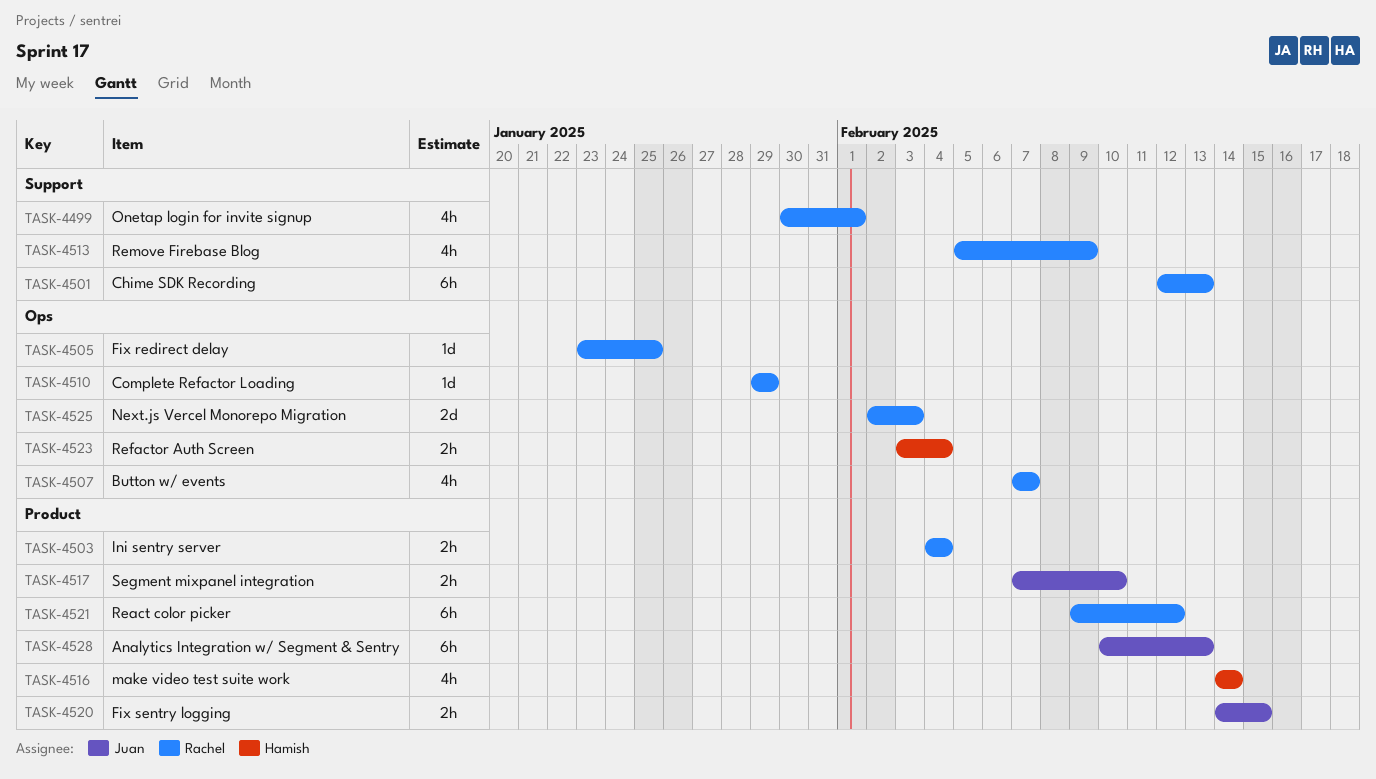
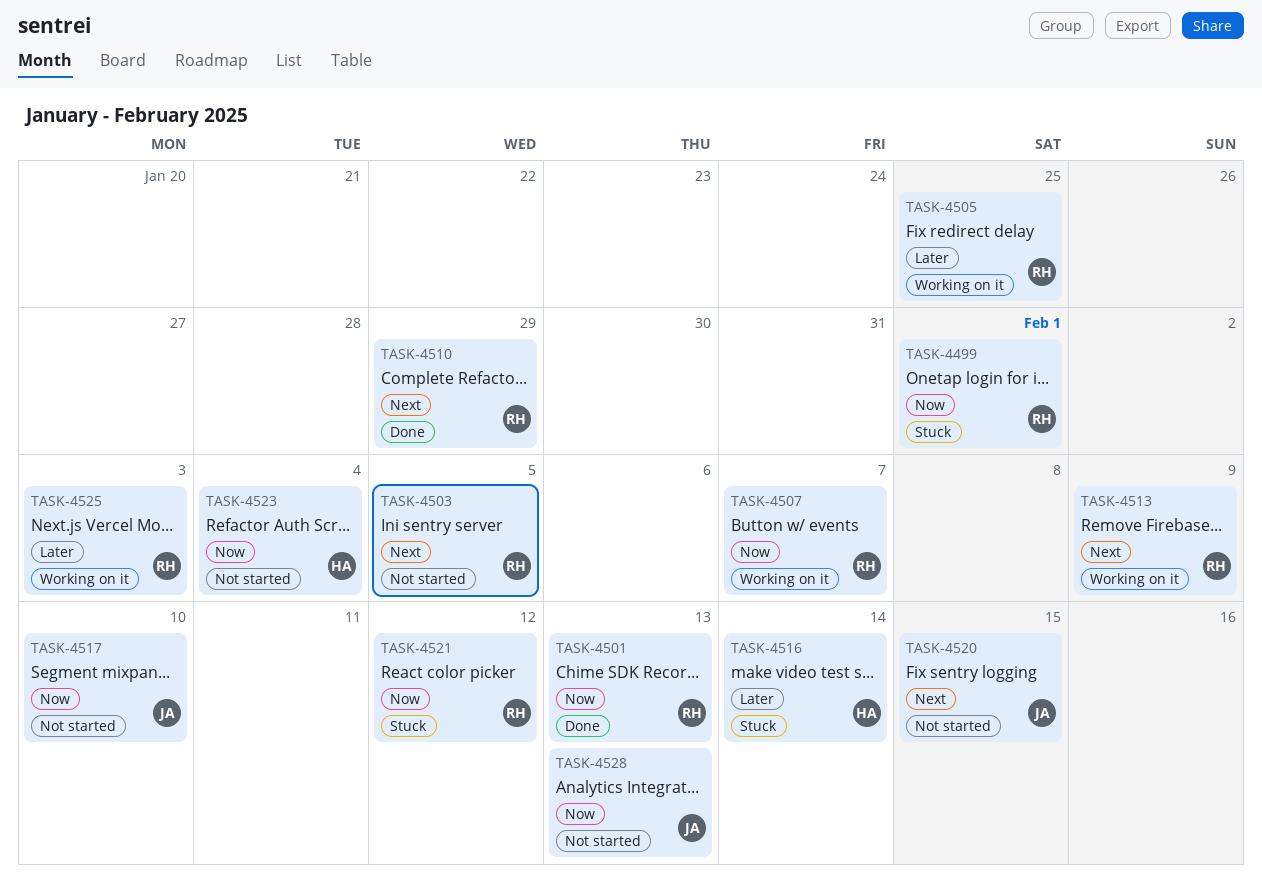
TASK-4503, due: Feb 4 -> Feb 5

